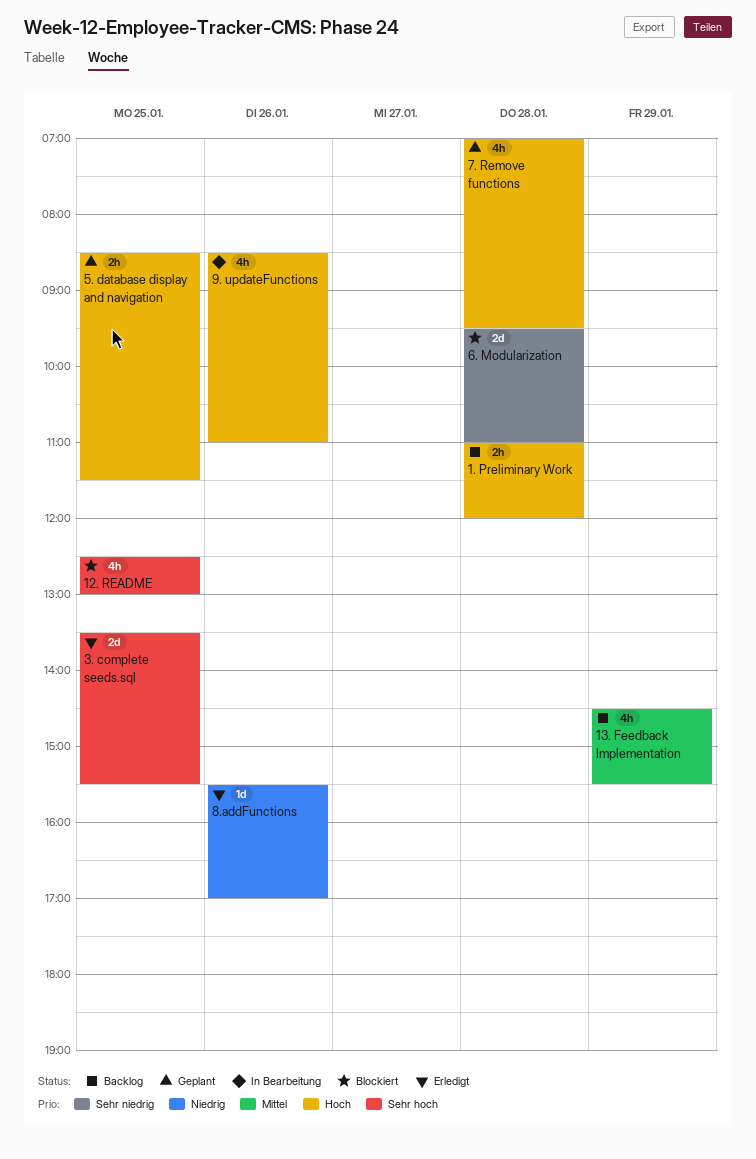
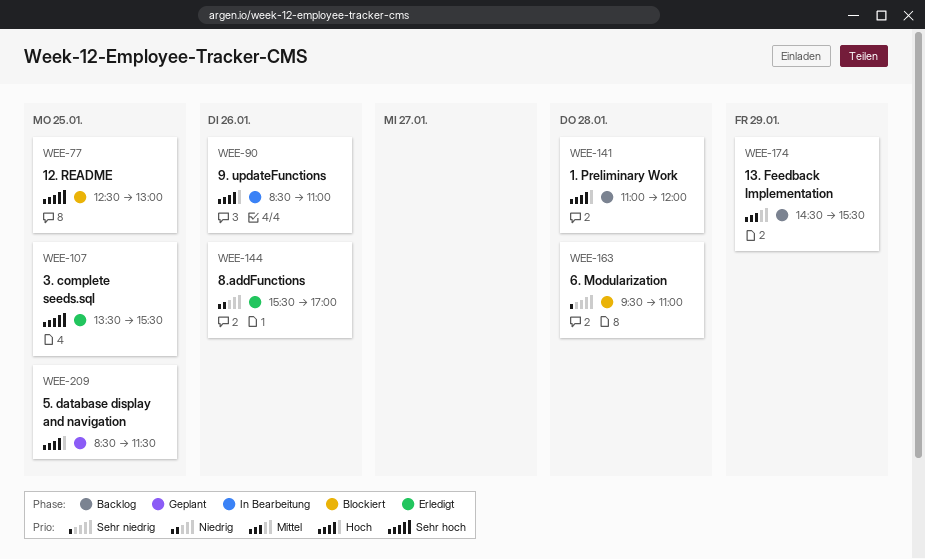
7. Remove functions: present -> none

